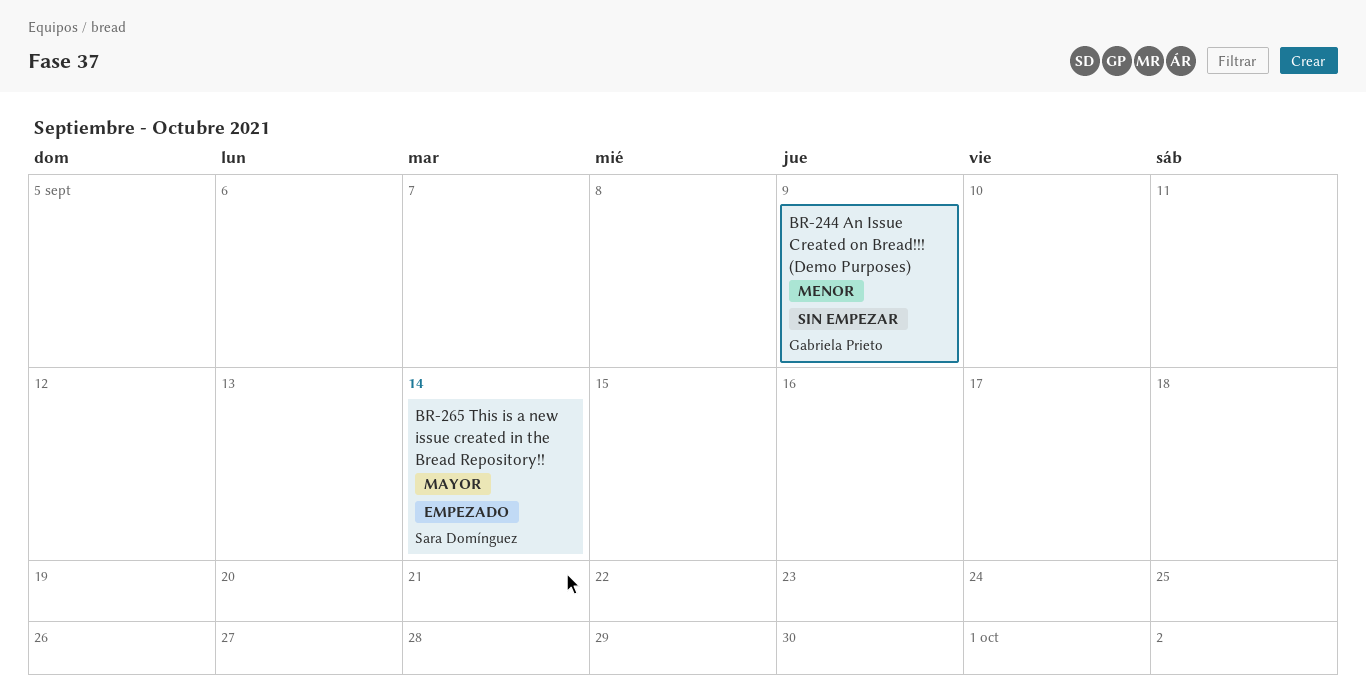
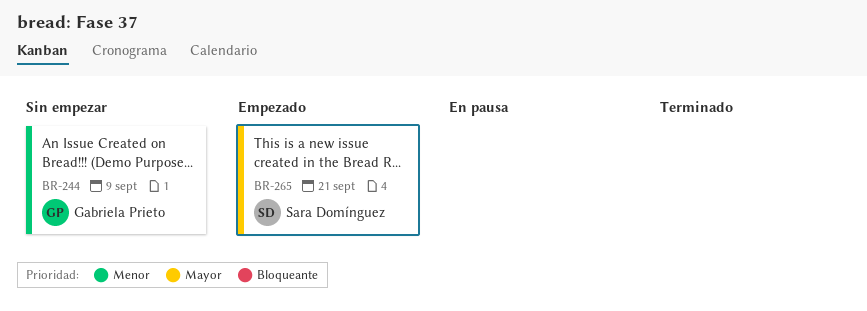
BR-265, due: Sep 14 -> Sep 21

